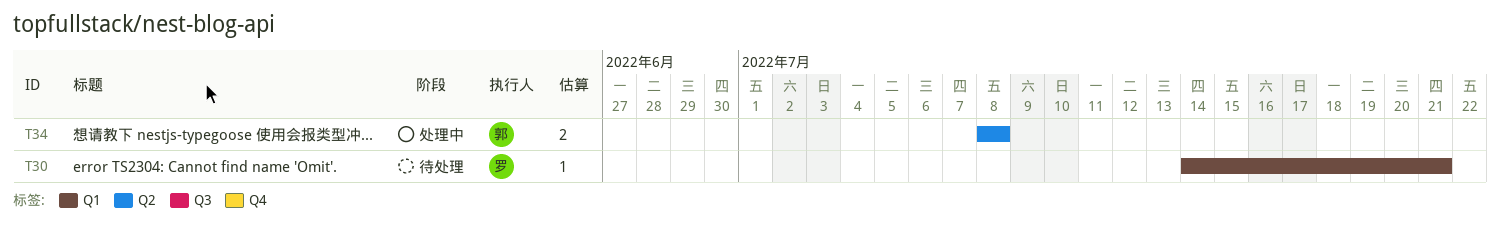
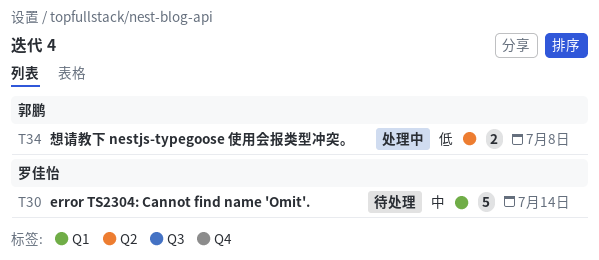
T30, estimate: 1 -> 5
T30, due: Jul 21 -> Jul 14

